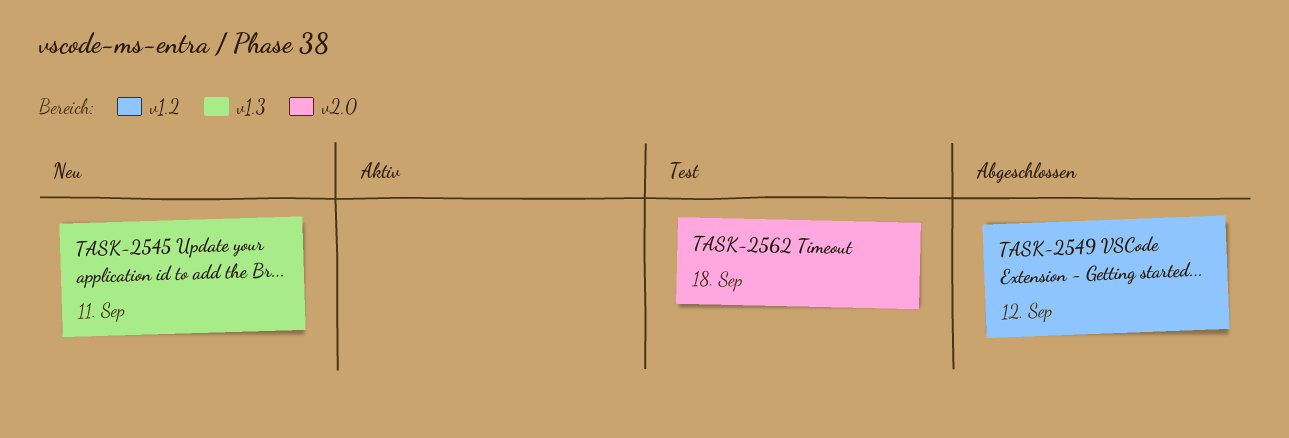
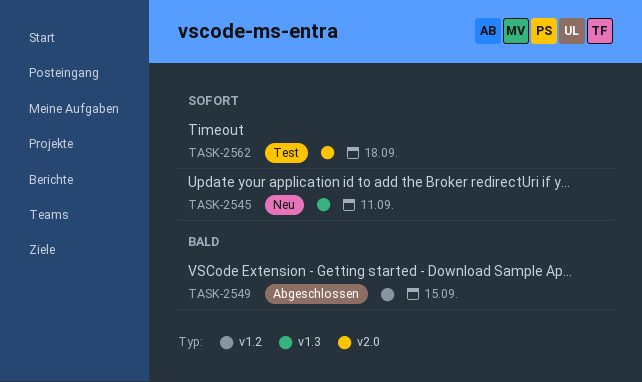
TASK-2549, due: Sep 12 -> Sep 15

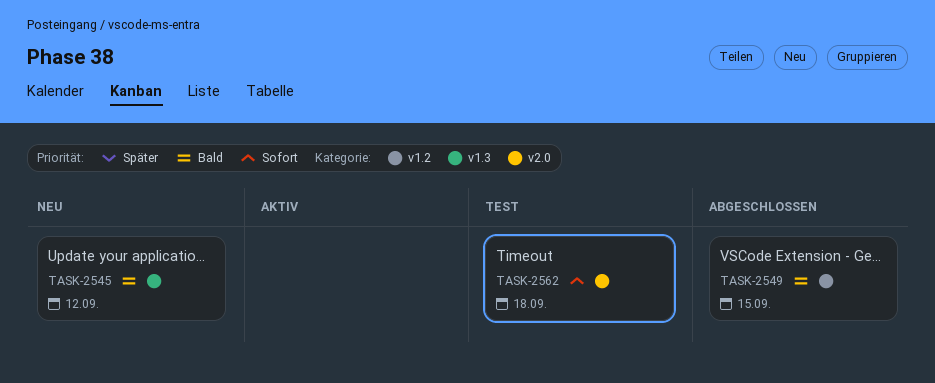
TASK-2545, priority: Sofort -> Bald
TASK-2545, due: Sep 11 -> Sep 12

